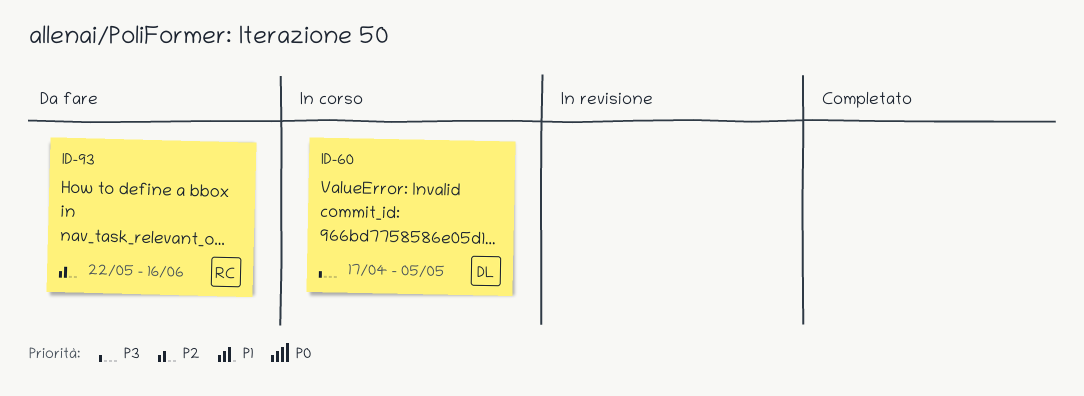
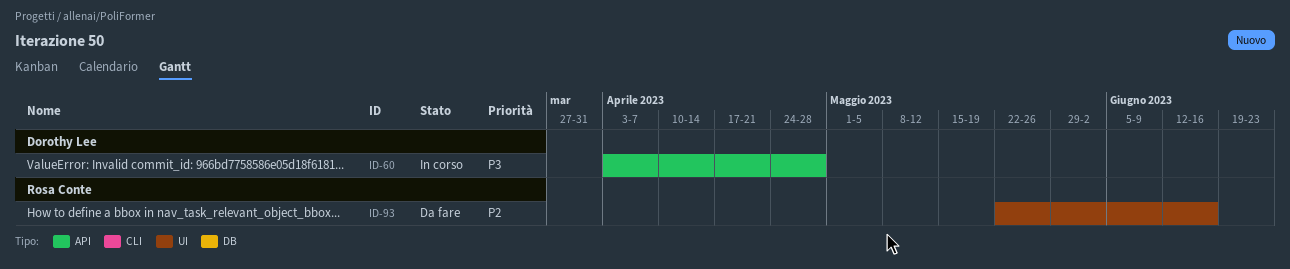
ID-60, start: Apr 17 -> Apr 3
ID-60, due: May 5 -> Apr 28

